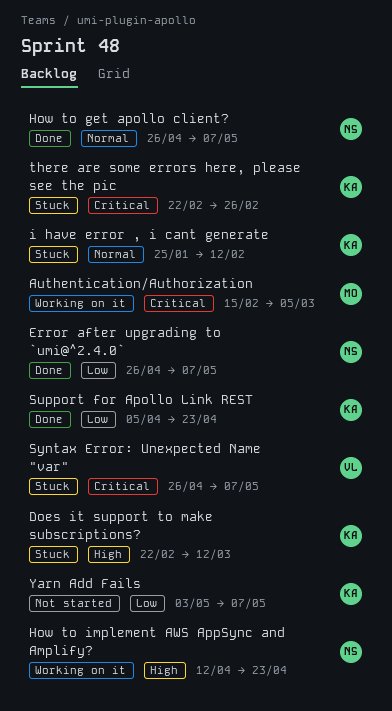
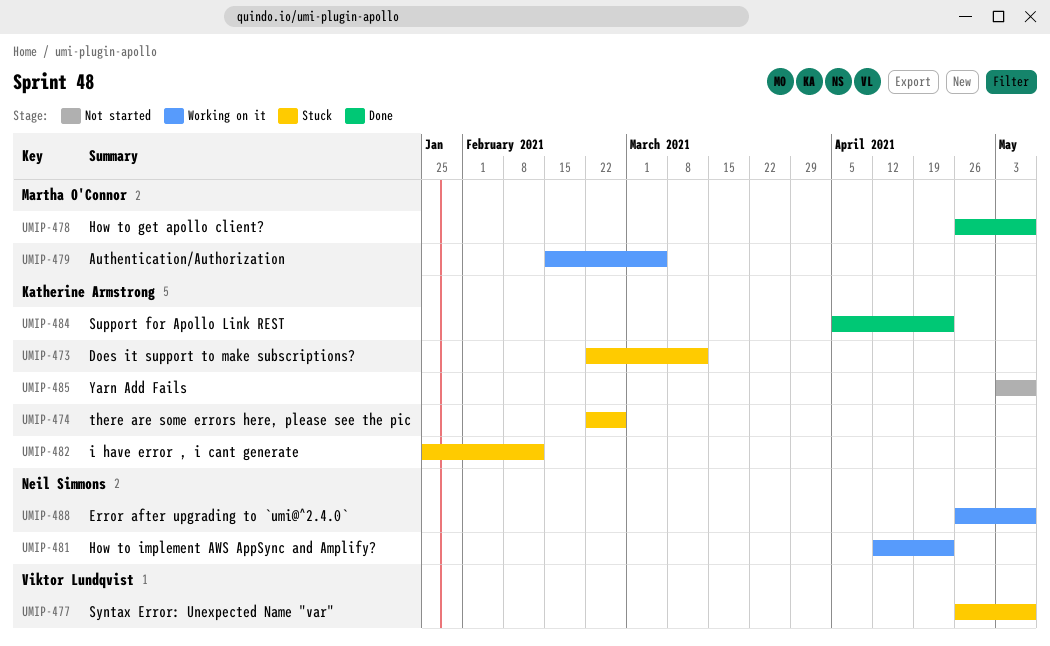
Error after upgrading to `umi@^2.4.0`, status: Done -> Working on it
How to get apollo client?, owner: Neil Simmons -> Martha O'Connor

